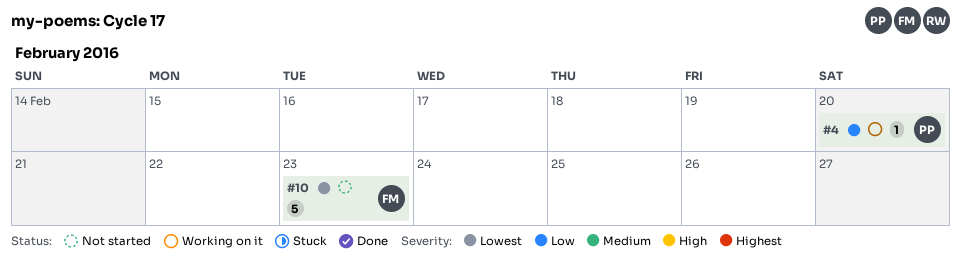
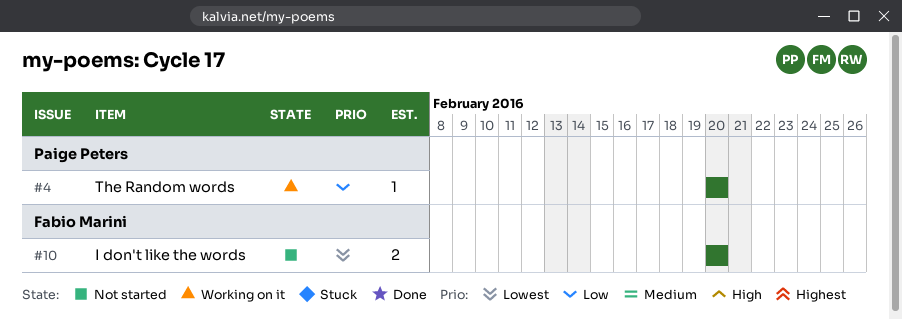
#10, estimate: 5 -> 2
#10, due: Feb 23 -> Feb 20

